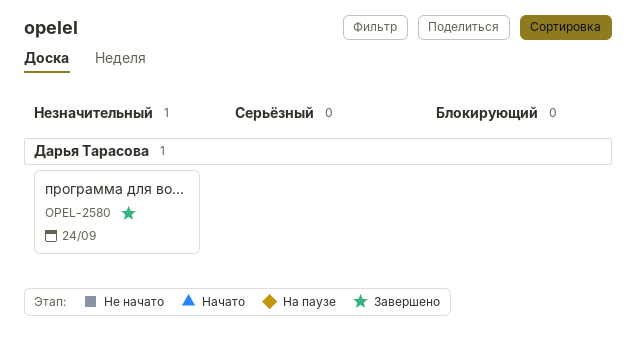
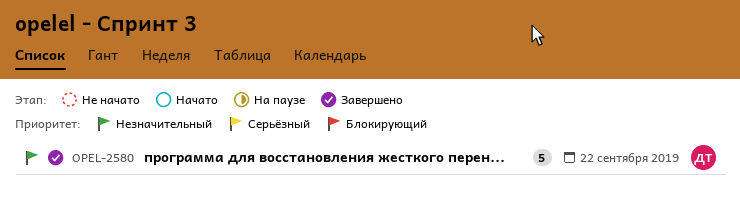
OPEL-2580, due: Sep 24 -> Sep 22

